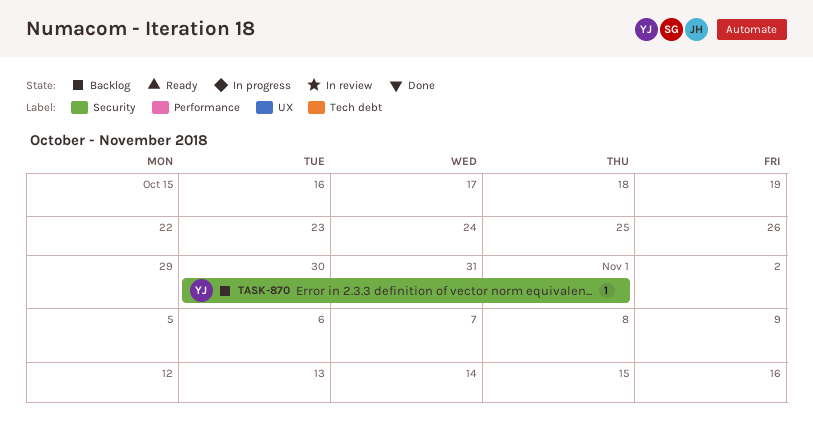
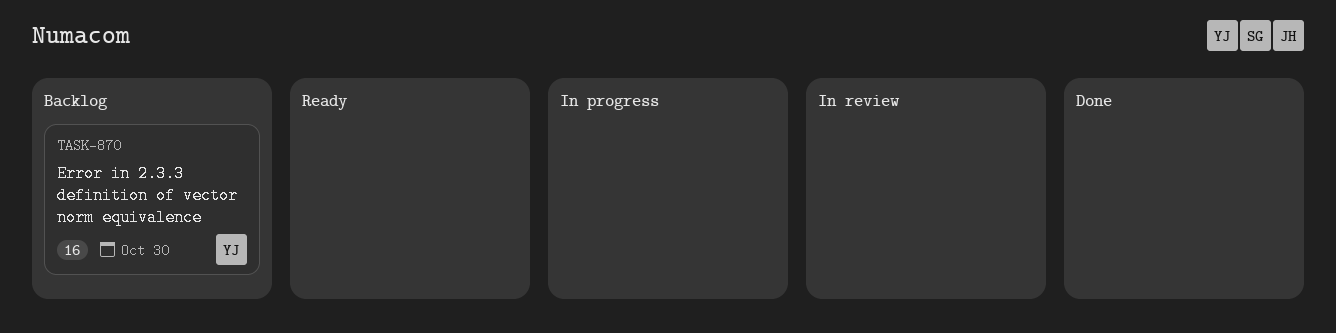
TASK-870, estimate: 1 -> 16
TASK-870, due: Nov 1 -> Oct 30

